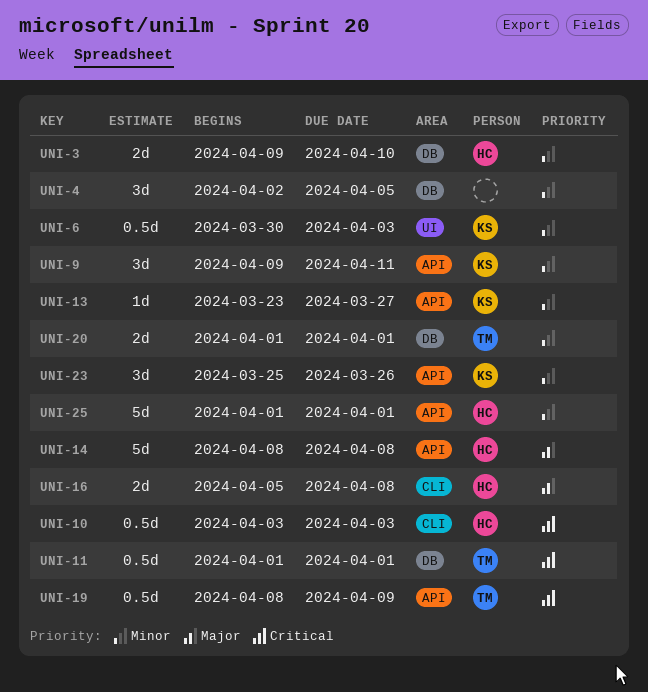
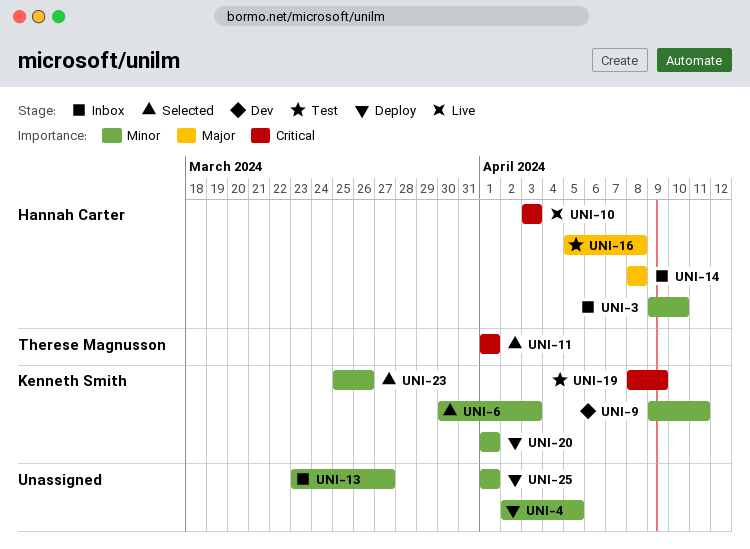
UNI-13, owner: Kenneth Smith -> none
UNI-19, owner: Therese Magnusson -> Kenneth Smith
UNI-20, owner: Therese Magnusson -> Kenneth Smith
UNI-25, owner: Hannah Carter -> none

